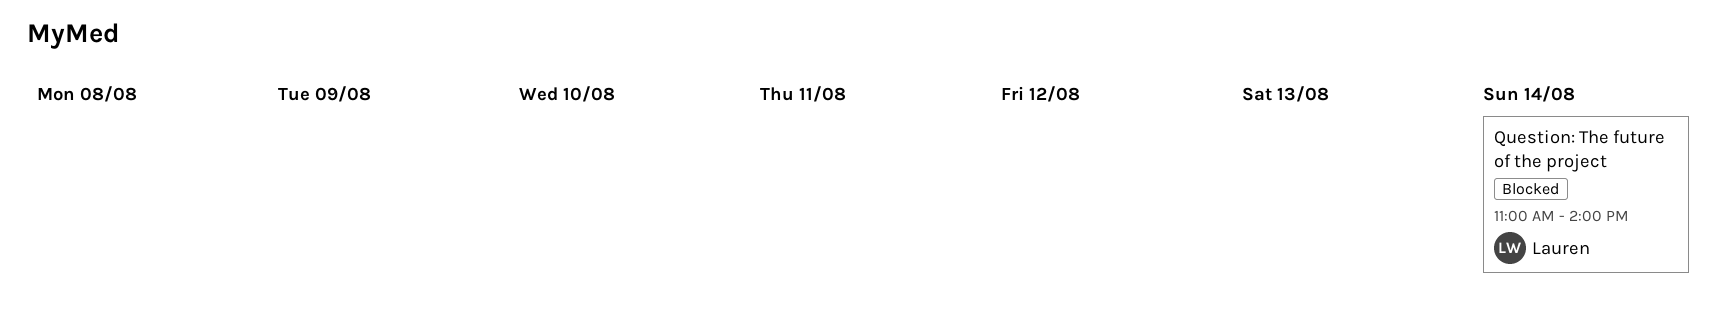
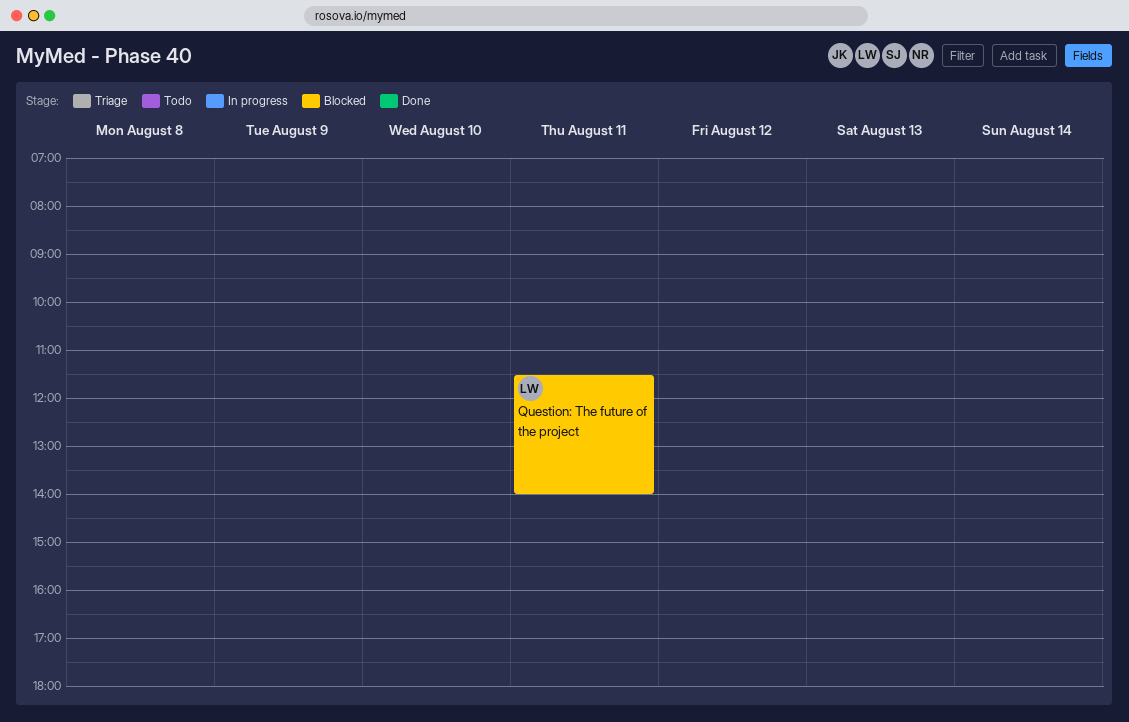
Question: The future of the project, day: Aug 14 -> Aug 11
Question: The future of the project, begins: 11:00 -> 11:30

